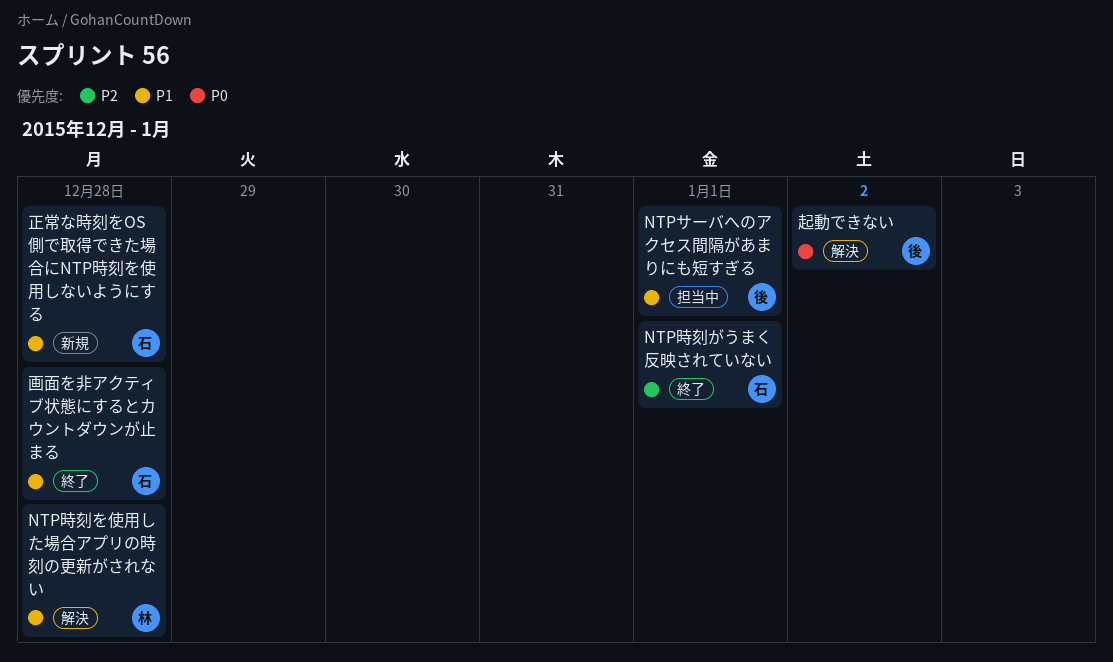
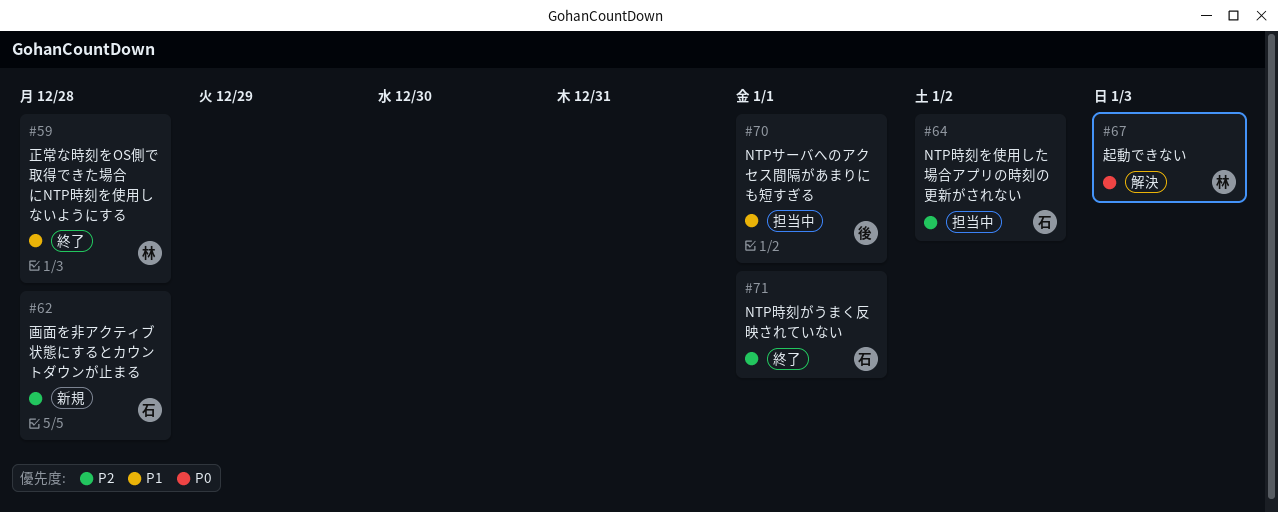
NTP時刻を使用した場合アプリの時刻の更新がされない, status: 解決 -> 担当中
NTP時刻を使用した場合アプリの時刻の更新がされない, owner: 林 -> 石
NTP時刻を使用した場合アプリの時刻の更新がされない, priority: P1 -> P2
NTP時刻を使用した場合アプリの時刻の更新がされない, due: Dec 28 -> Jan 2
正常な時刻をOS側で取得できた場合にNTP時刻を使用しないようにする, status: 新規 -> 終了
正常な時刻をOS側で取得できた場合にNTP時刻を使用しないようにする, owner: 石 -> 林
画面を非アクティブ状態にするとカウントダウンが止まる, status: 終了 -> 新規
画面を非アクティブ状態にするとカウントダウンが止まる, priority: P1 -> P2
起動できない, owner: 後 -> 林
起動できない, due: Jan 2 -> Jan 3

